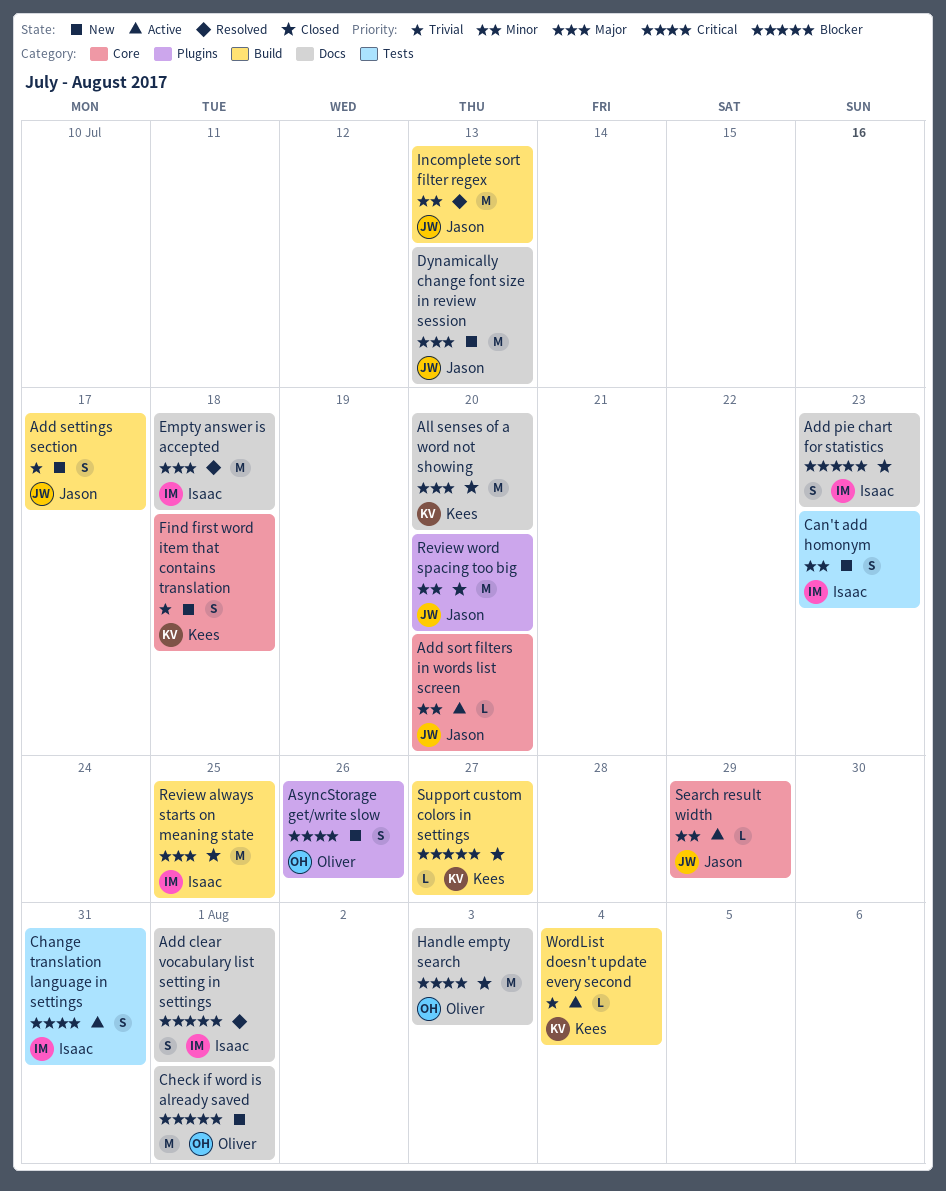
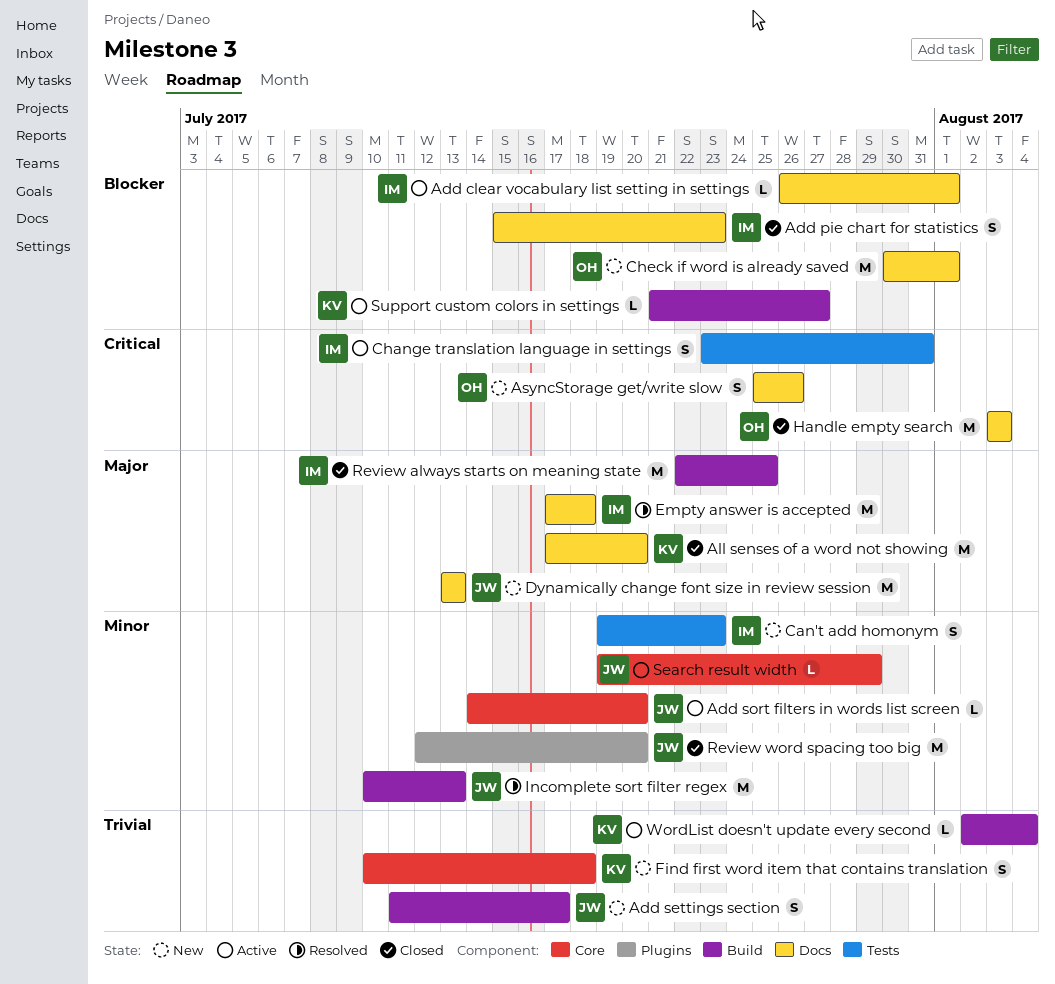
Add clear vocabulary list setting in settings, status: Resolved -> Active
Add clear vocabulary list setting in settings, estimate: S -> L
AsyncStorage get/write slow, label: Plugins -> Docs
Support custom colors in settings, status: Closed -> Active

